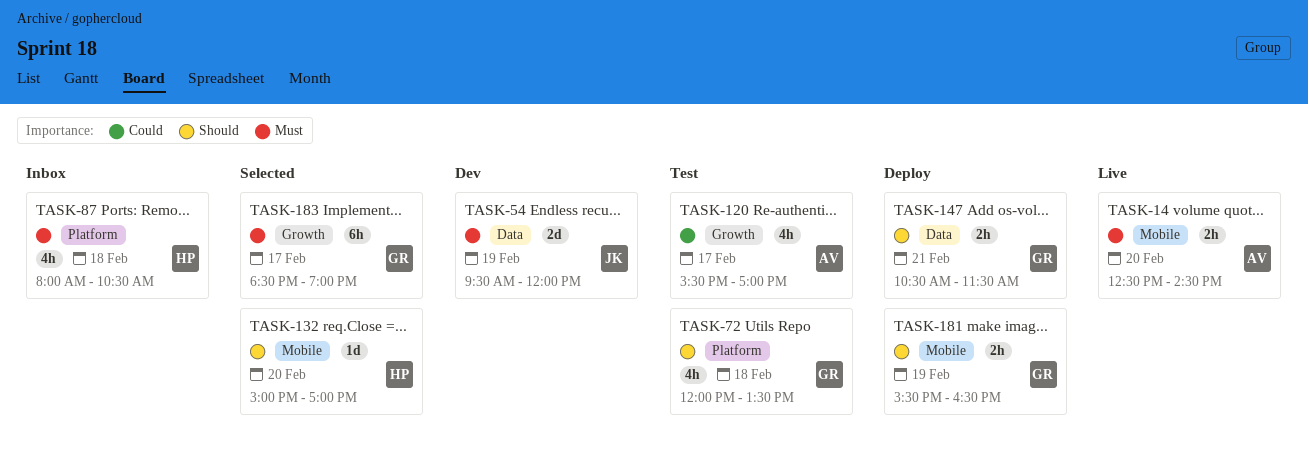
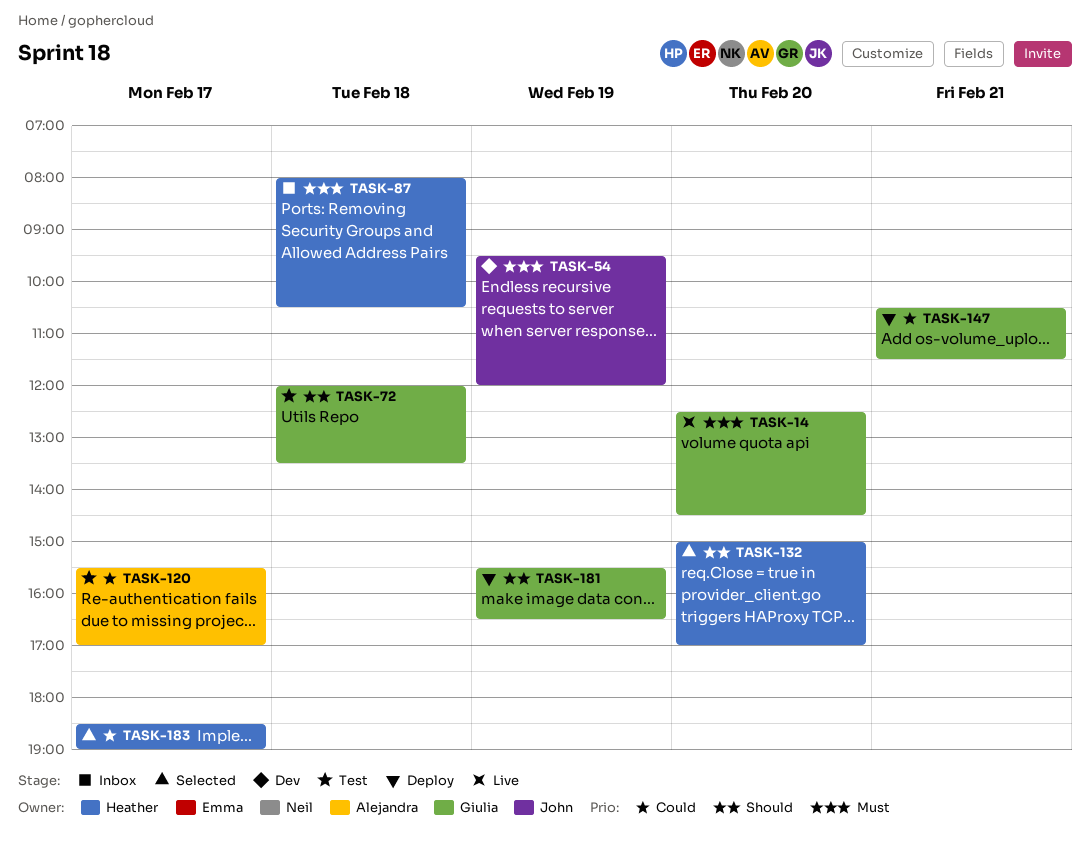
TASK-14, owner: Alejandra -> Giulia
TASK-147, priority: Should -> Could
TASK-183, owner: Giulia -> Heather
TASK-183, priority: Must -> Could

